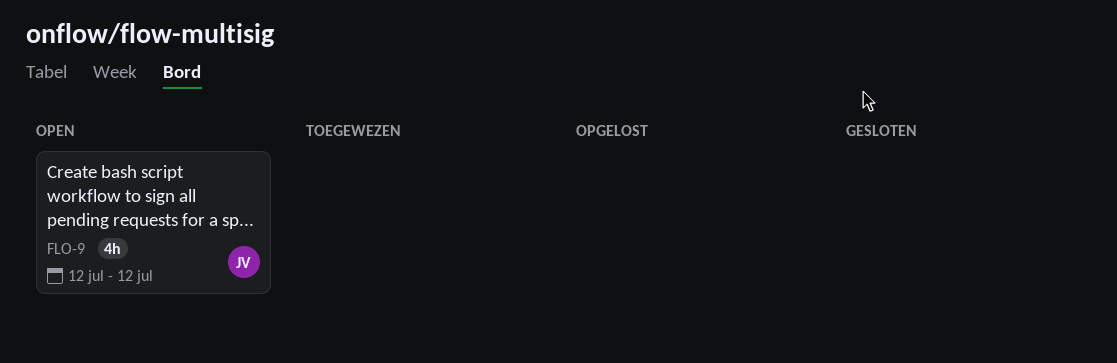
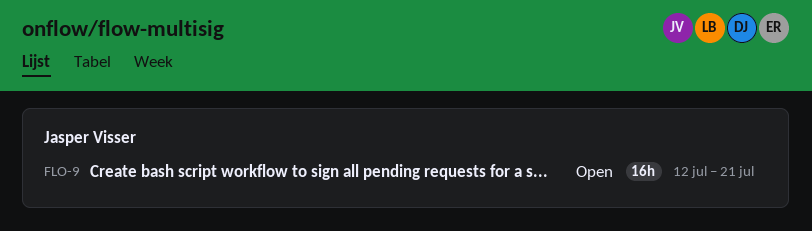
FLO-9, estimate: 4h -> 16h
FLO-9, due: Jul 12 -> Jul 21

